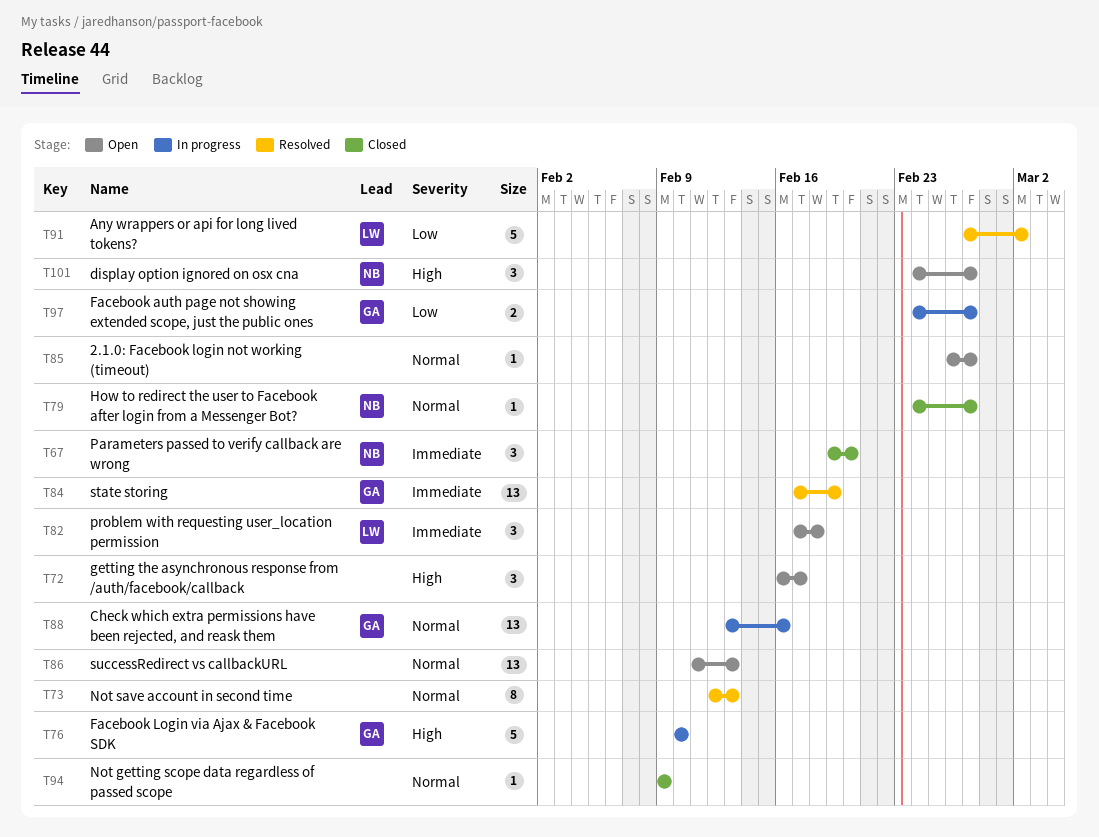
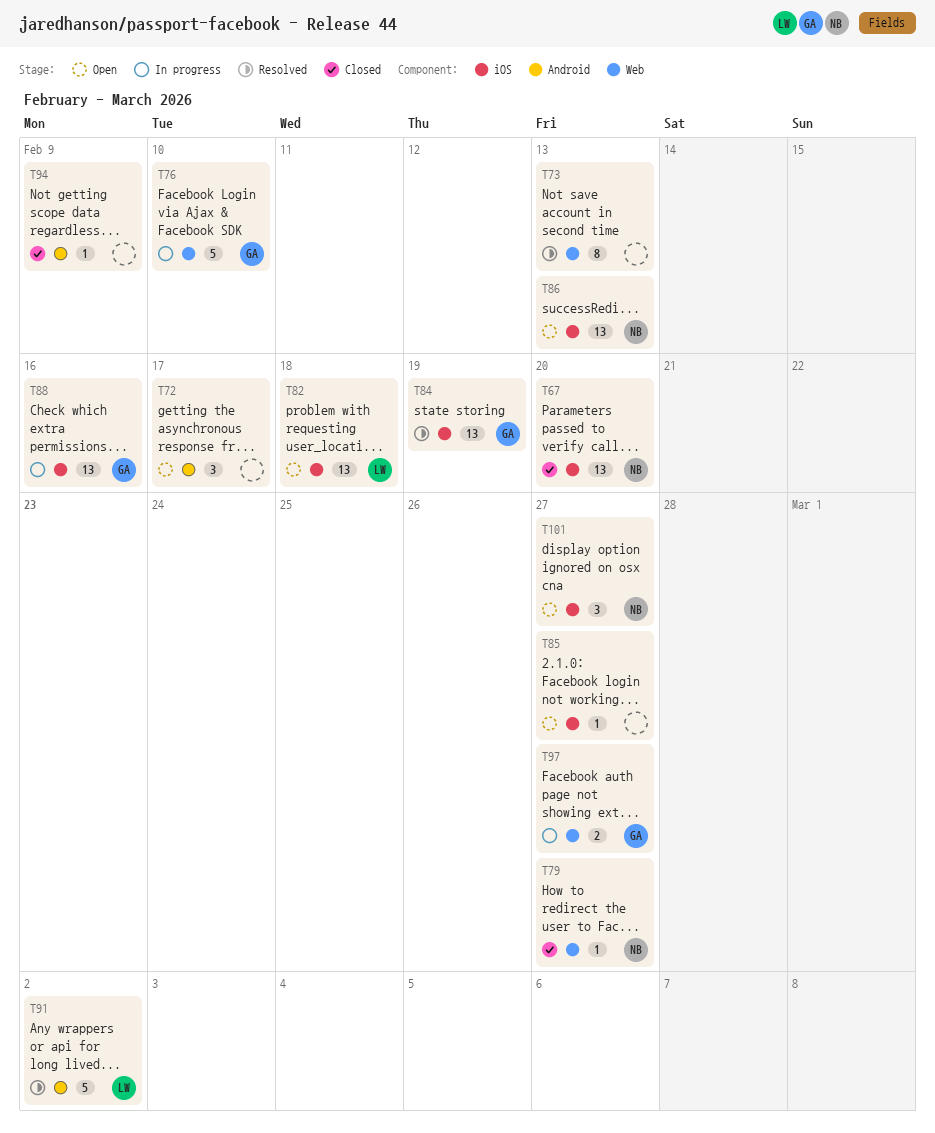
T67, estimate: 3 -> 13
T82, estimate: 3 -> 13
T86, owner: none -> NB

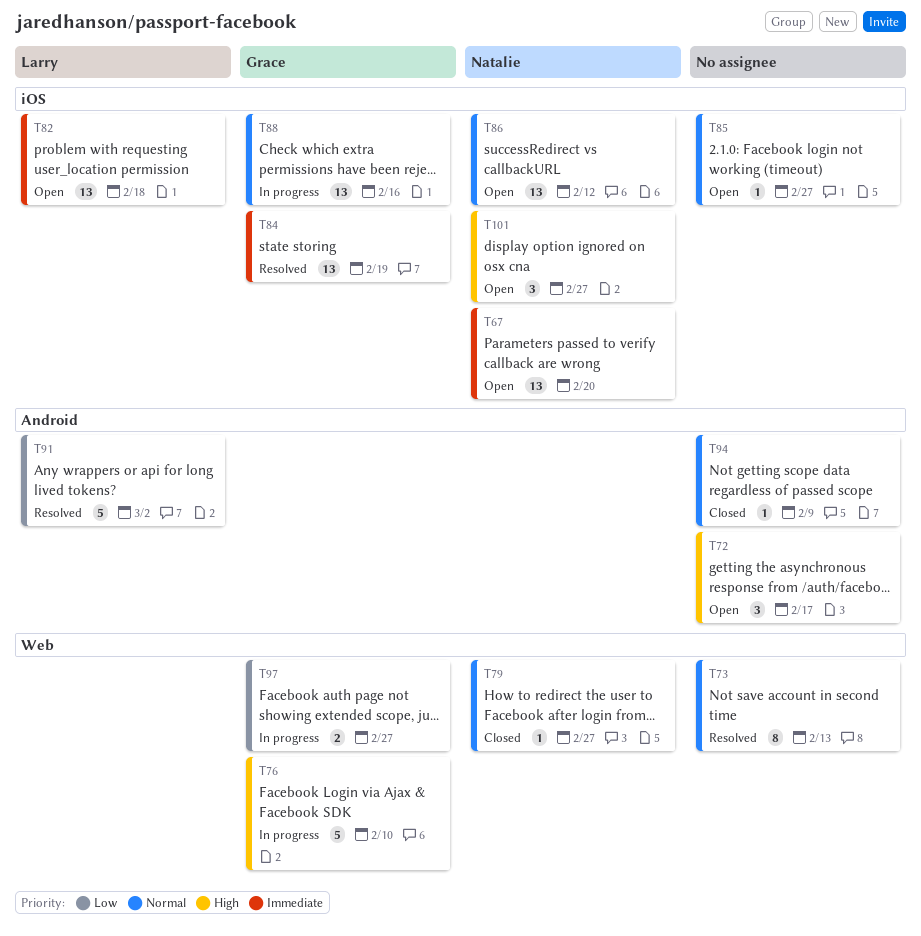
T67, status: Closed -> Open
T86, due: Feb 13 -> Feb 12

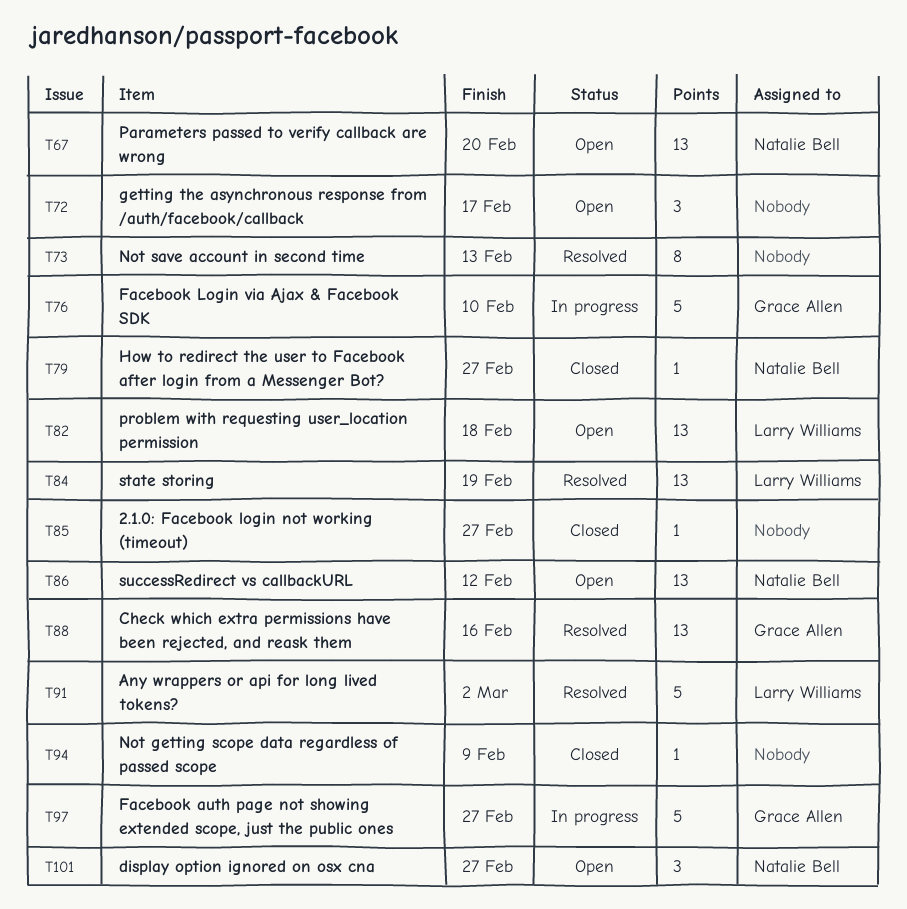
T84, owner: Grace Allen -> Larry Williams
T85, status: Open -> Closed
T88, status: In progress -> Resolved
T97, estimate: 2 -> 5

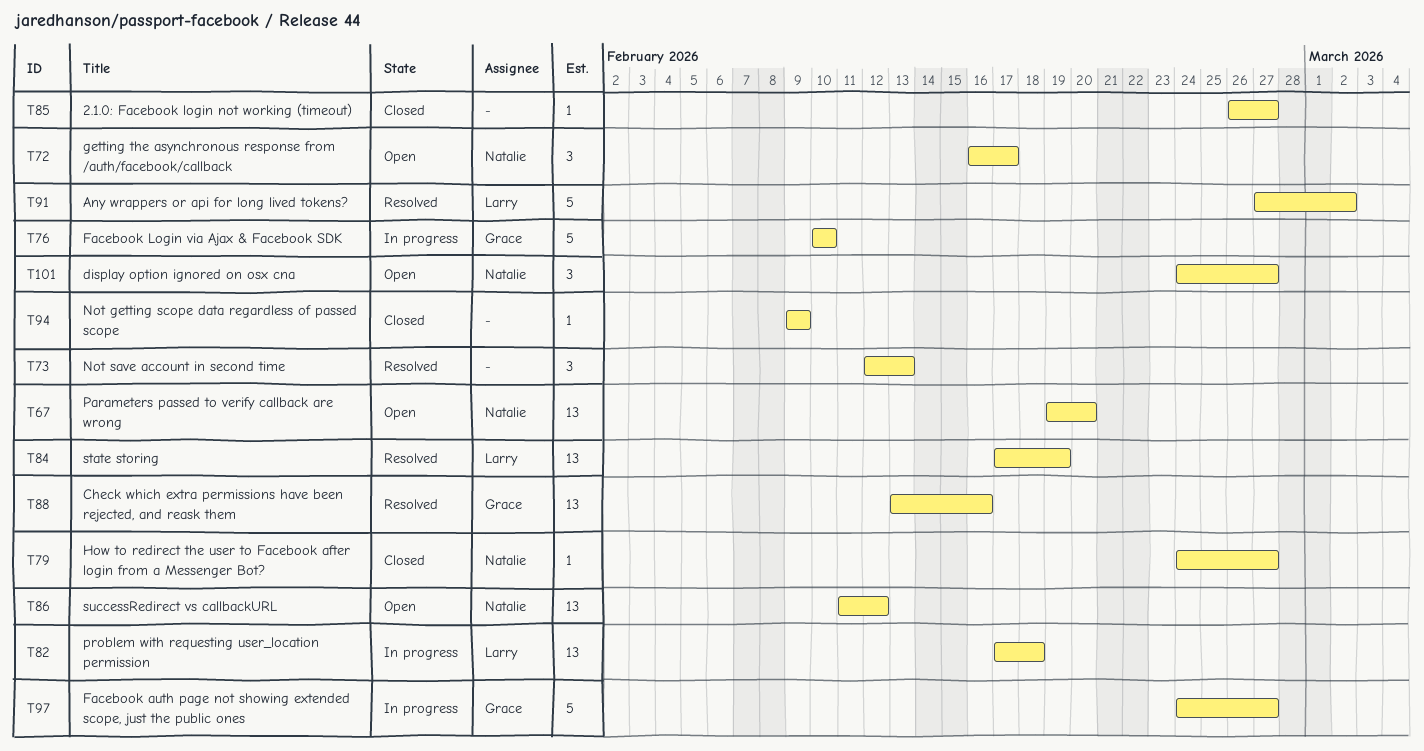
T72, owner: none -> Natalie Bell
T73, estimate: 8 -> 3
T82, status: Open -> In progress

